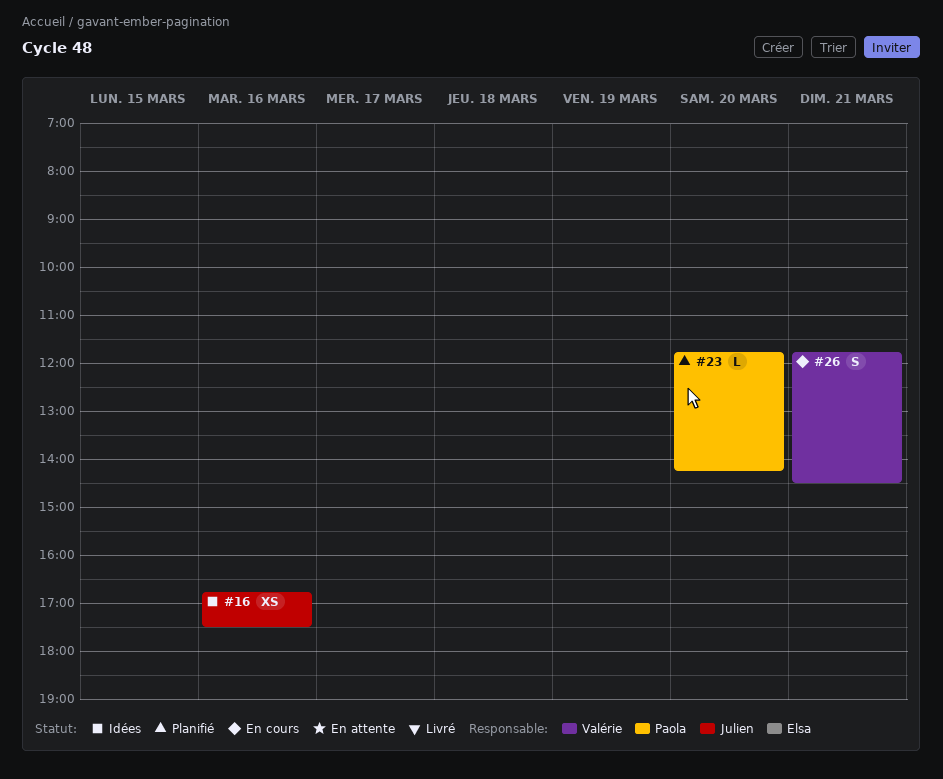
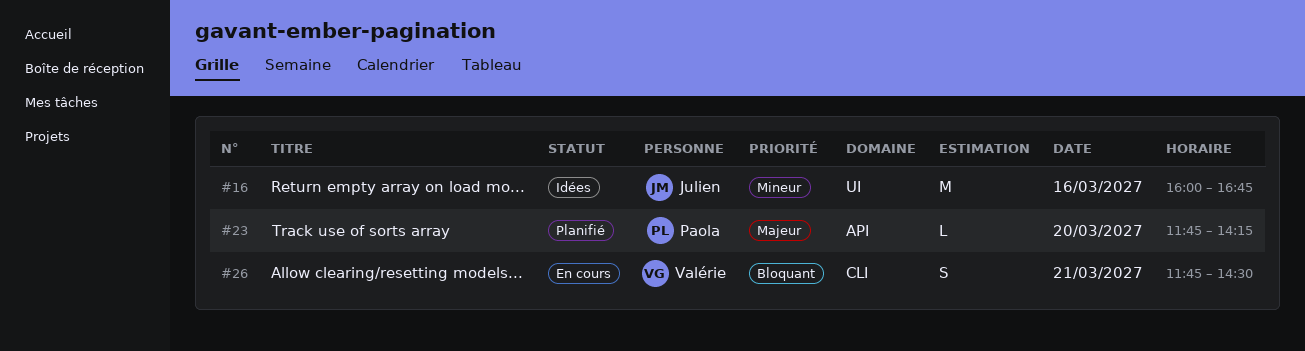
#16, estimate: XS -> M
#16, begins: 16:45 -> 16:00
#16, ends: 17:30 -> 16:45

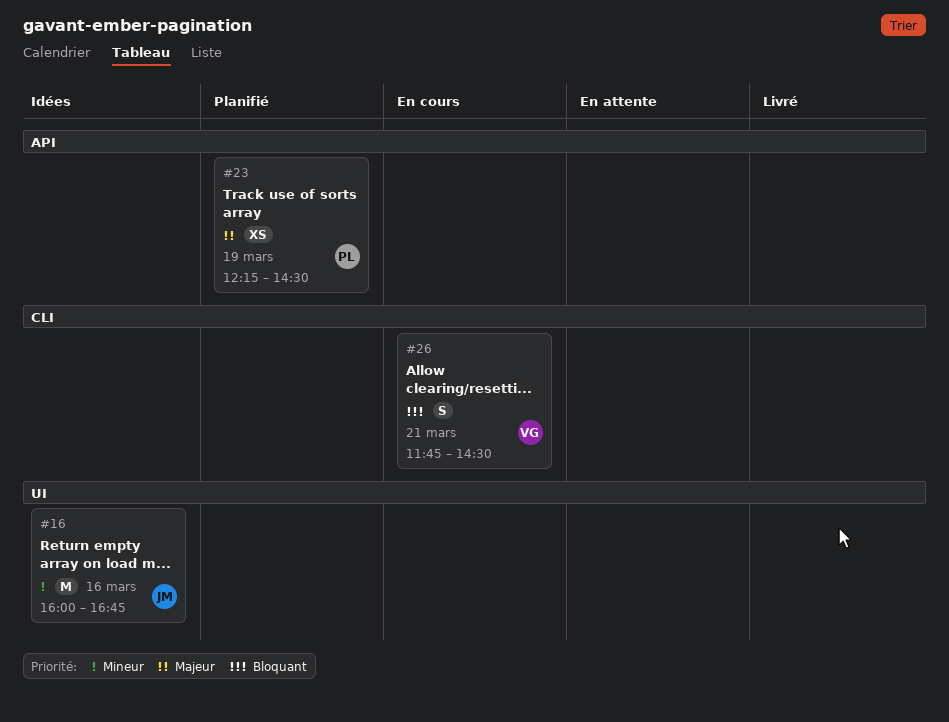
#23, estimate: L -> XS
#23, day: Mar 20 -> Mar 19
#23, begins: 11:45 -> 12:15
#23, ends: 14:15 -> 14:30

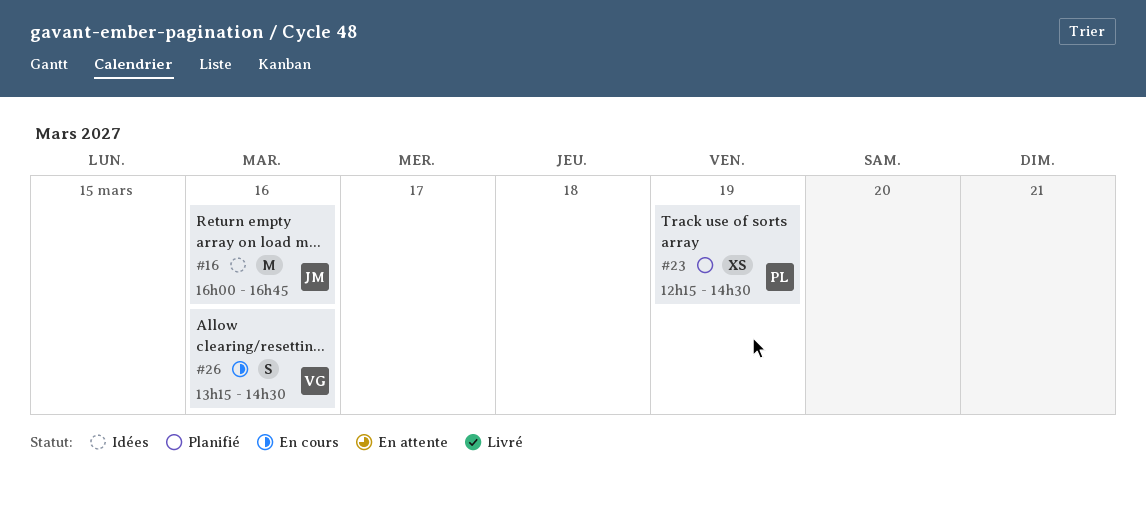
#26, day: Mar 21 -> Mar 16
#26, begins: 11:45 -> 13:15

